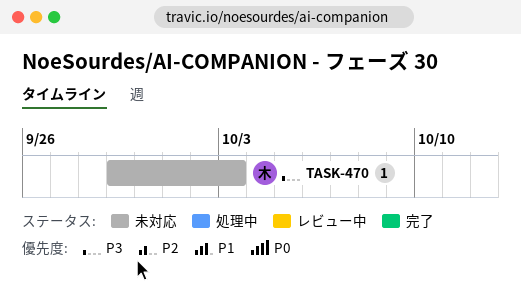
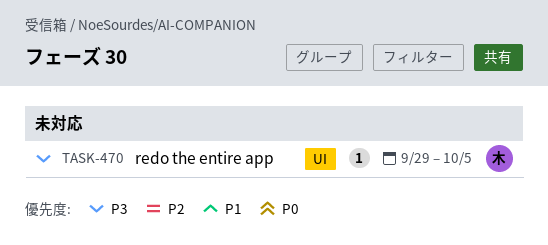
TASK-470, due: Oct 3 -> Oct 5

